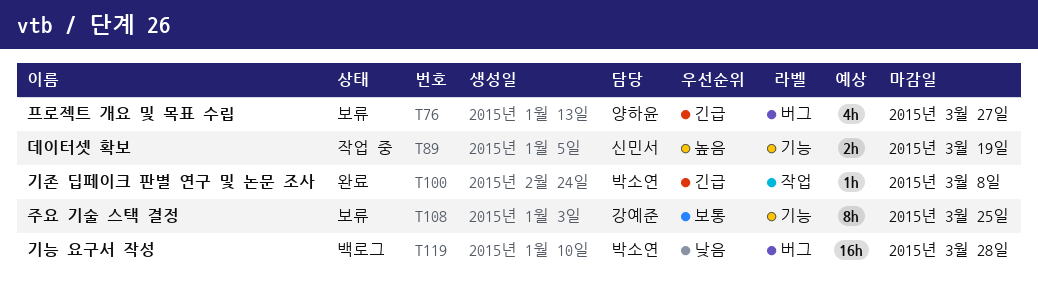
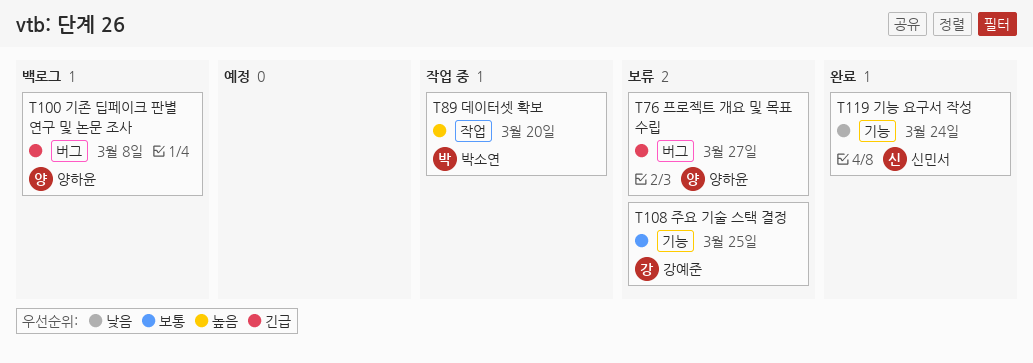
T89, owner: 신민서 -> 박소연
T89, label: 기능 -> 작업
T89, due: Mar 19 -> Mar 20
T100, status: 완료 -> 백로그
T100, owner: 박소연 -> 양하윤
T100, label: 작업 -> 버그
T119, status: 백로그 -> 완료
T119, owner: 박소연 -> 신민서
T119, label: 버그 -> 기능
T119, due: Mar 28 -> Mar 24

